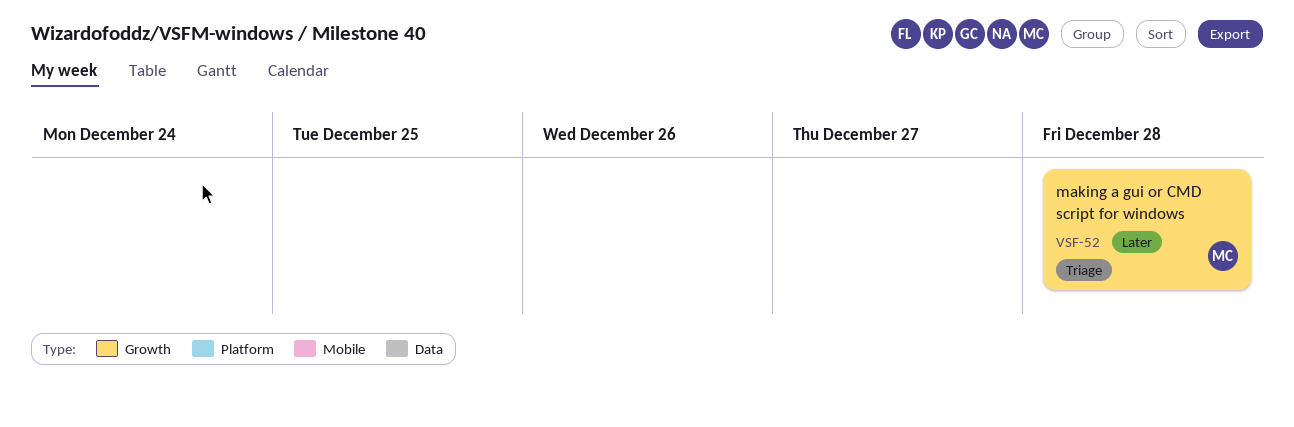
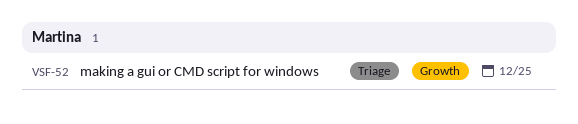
VSF-52, due: Dec 28 -> Dec 25

